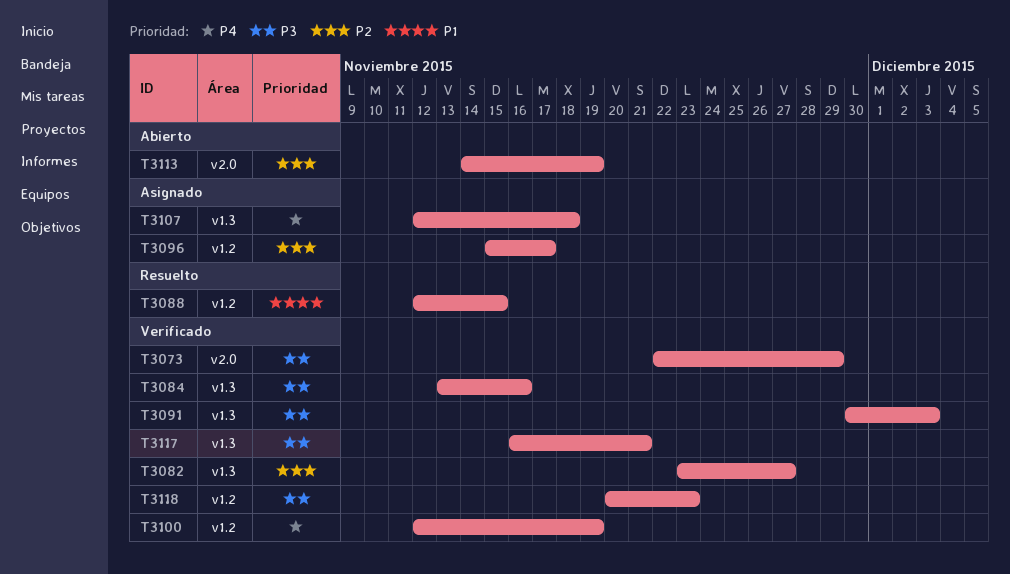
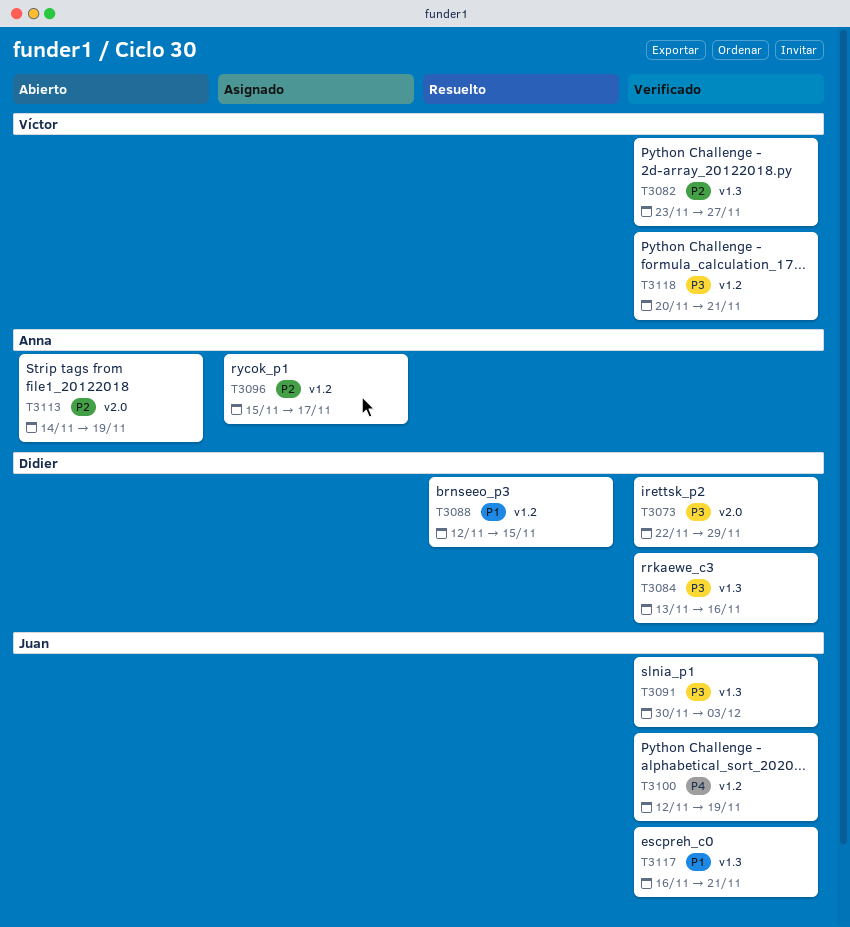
T3107: present -> none
T3117, priority: P3 -> P1
T3118, due: Nov 23 -> Nov 21

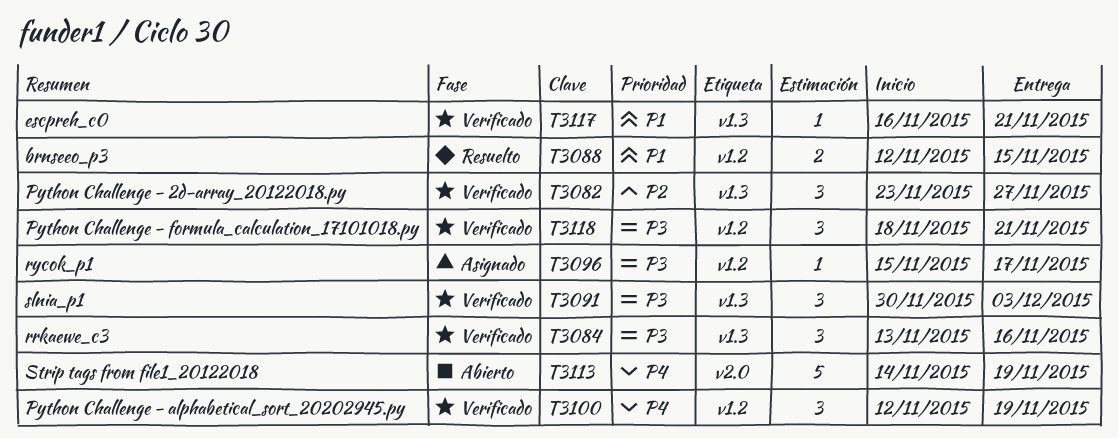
T3073: present -> none
T3096, priority: P2 -> P3
T3113, priority: P2 -> P4
T3118, start: Nov 20 -> Nov 18

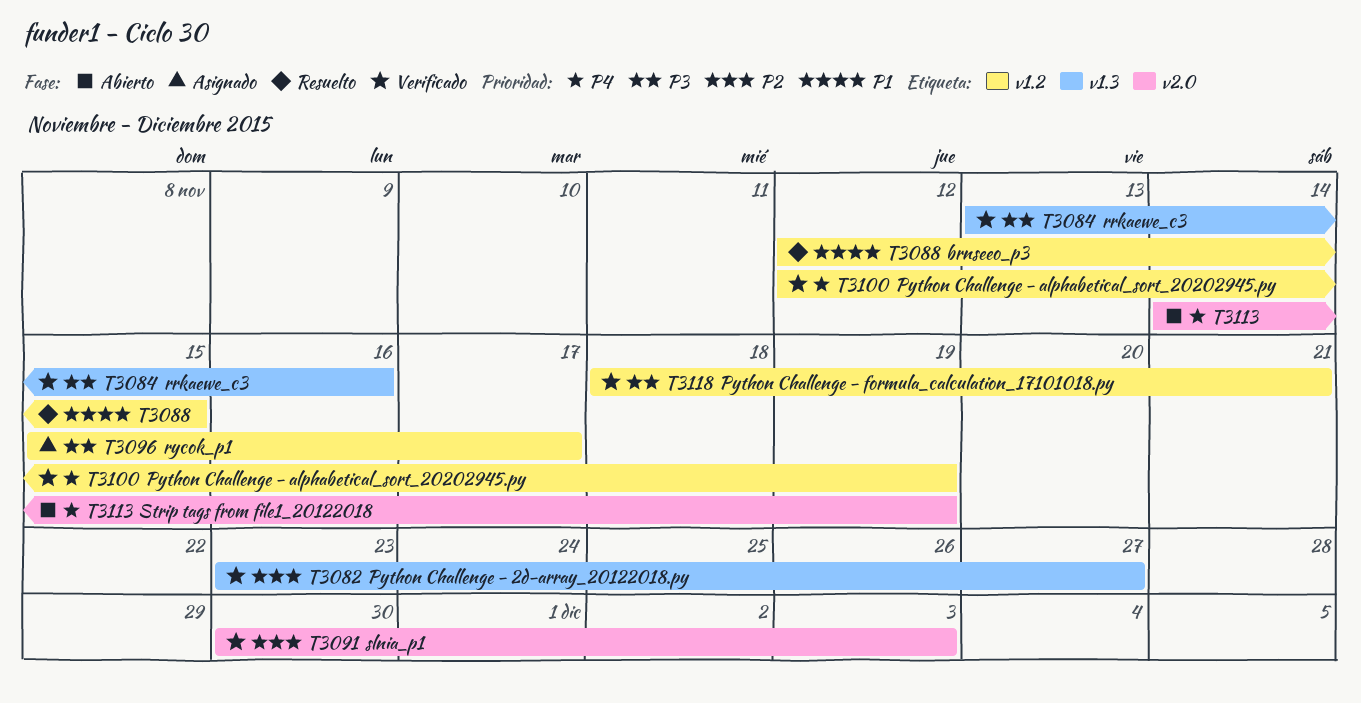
T3091, priority: P3 -> P2
T3091, label: v1.3 -> v2.0
T3117: present -> none

